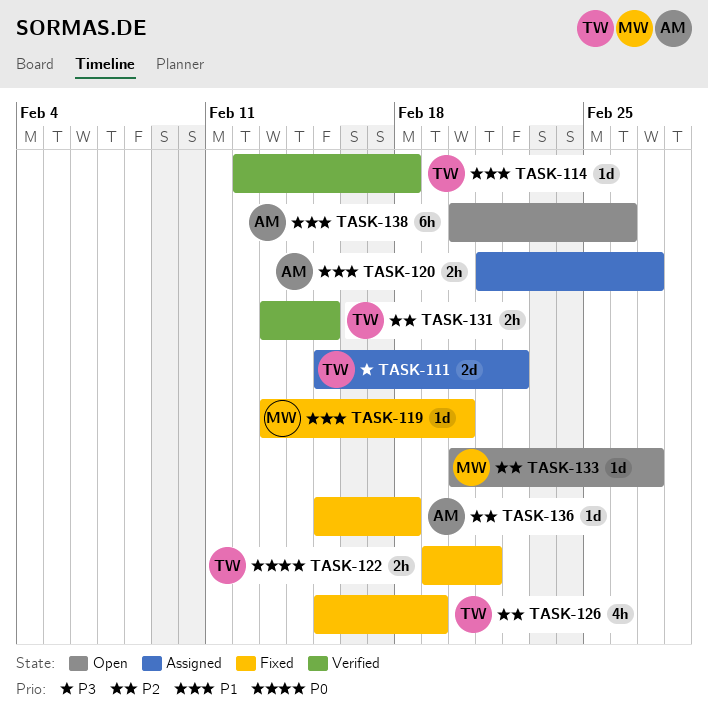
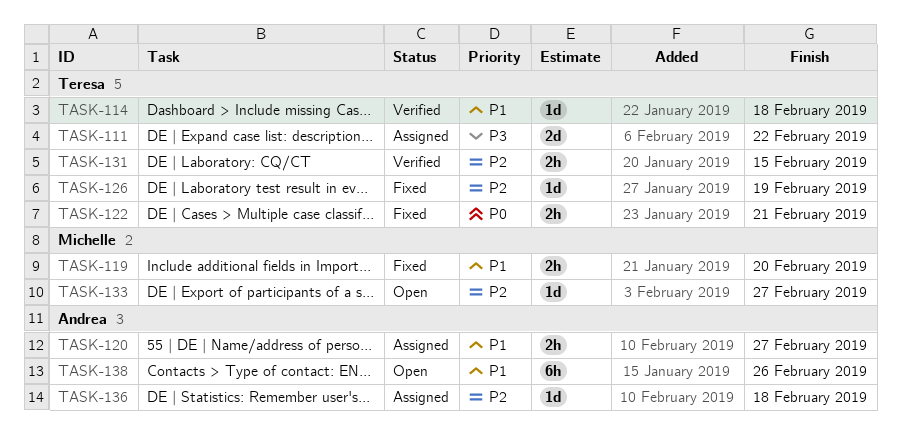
TASK-119, estimate: 1d -> 2h
TASK-126, estimate: 4h -> 1d
TASK-136, status: Fixed -> Assigned

